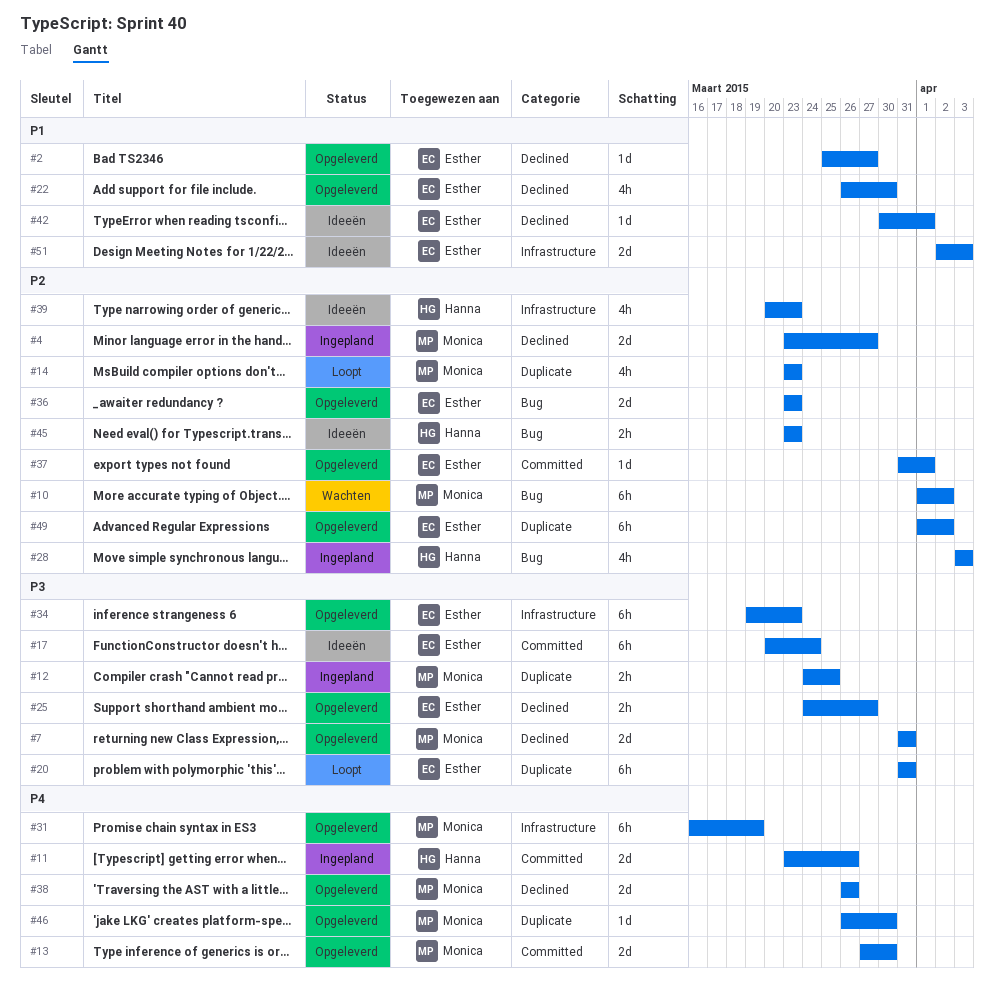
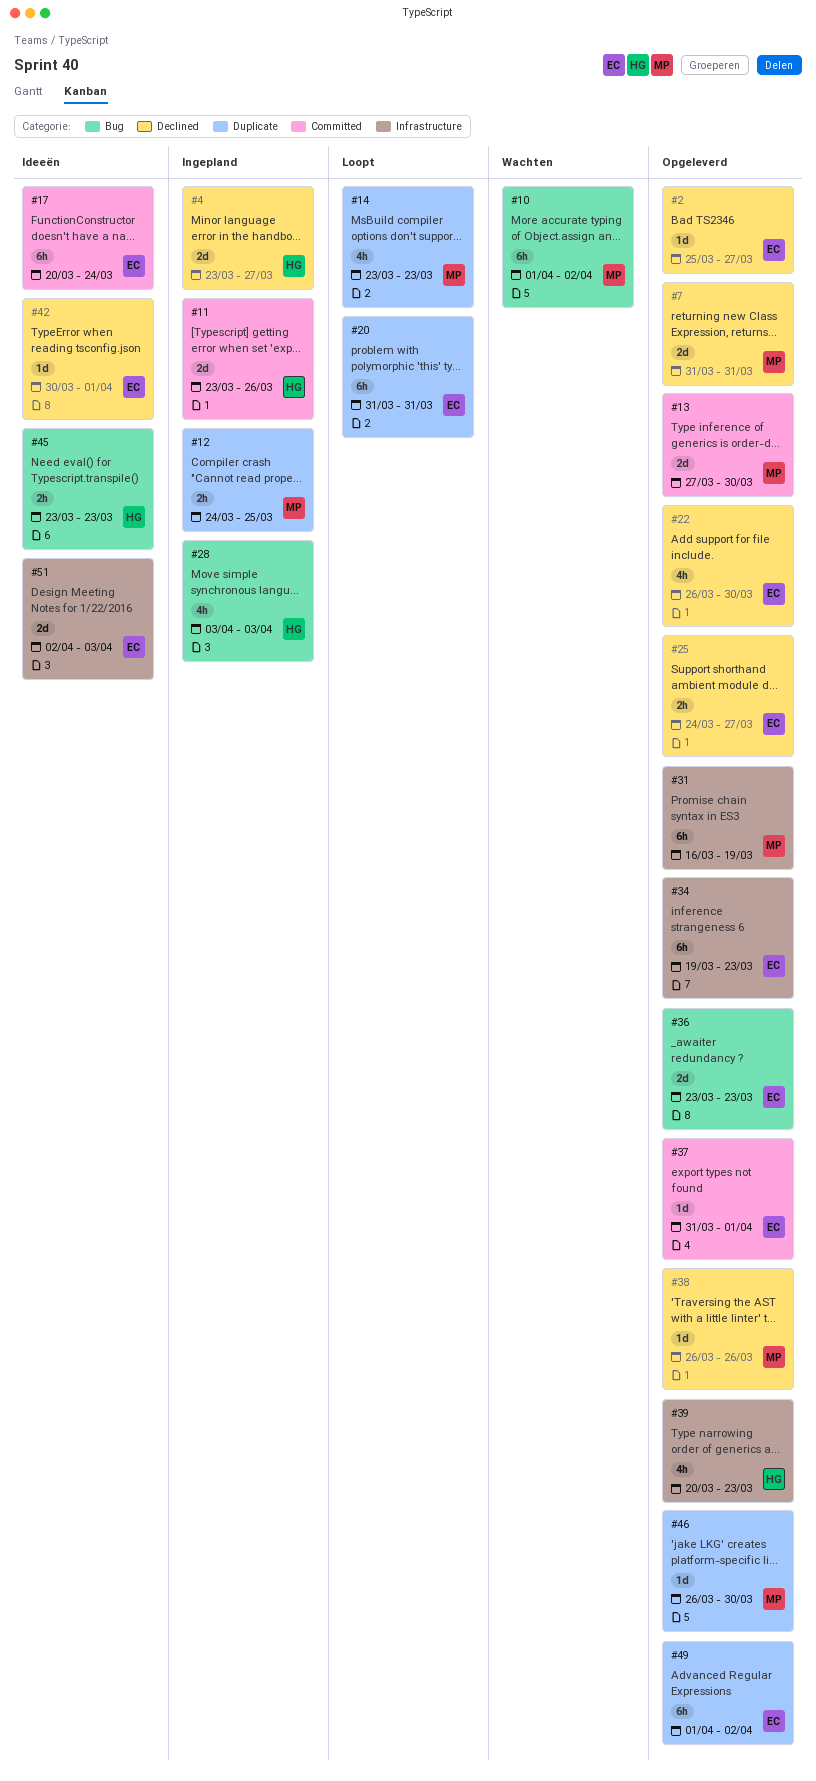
#4, owner: Monica -> Hanna
#38, estimate: 2d -> 1d
#39, status: Ideeën -> Opgeleverd

